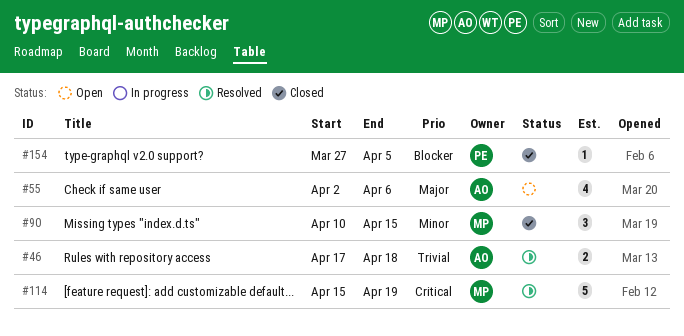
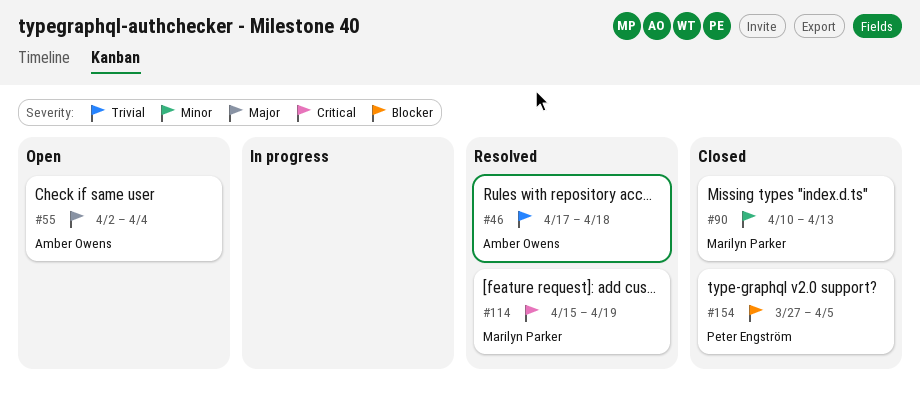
#55, due: Apr 6 -> Apr 4
#90, due: Apr 15 -> Apr 13

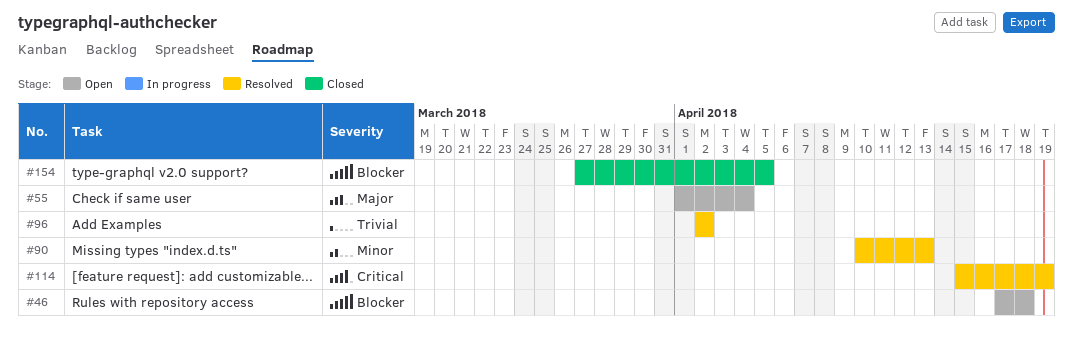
#46, status: Resolved -> Open
#46, priority: Trivial -> Blocker
#55, start: Apr 2 -> Apr 1
#90, status: Closed -> Resolved
#96: none -> present

